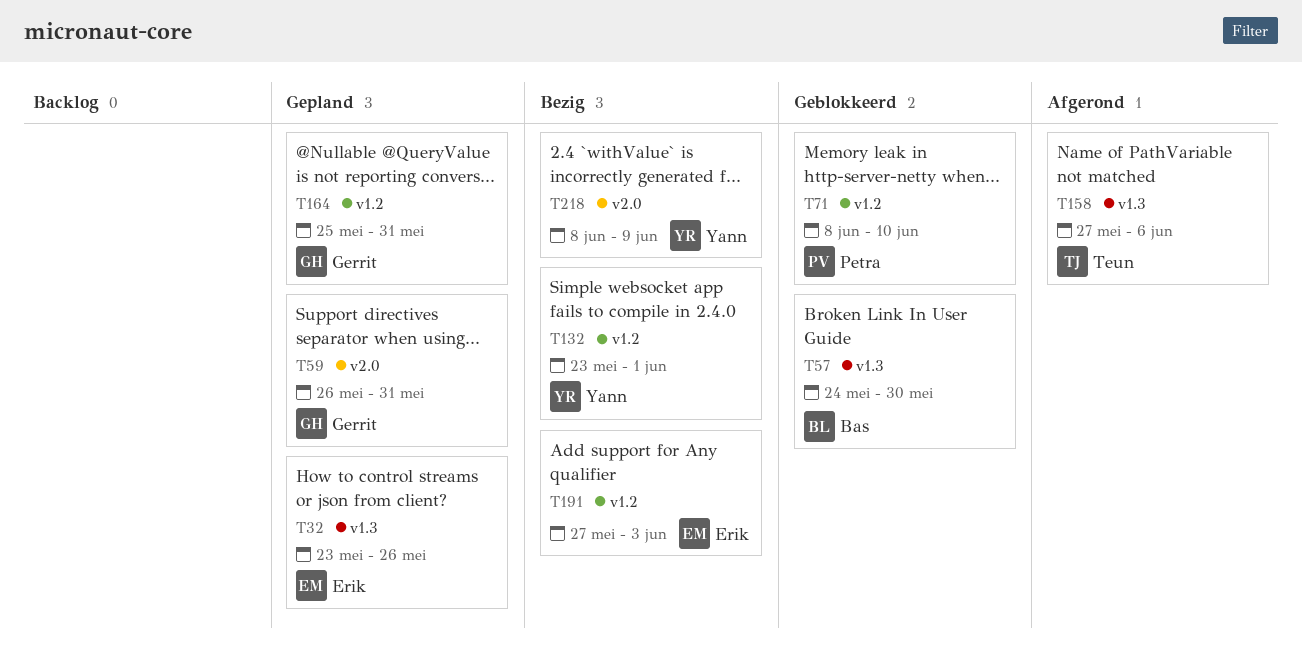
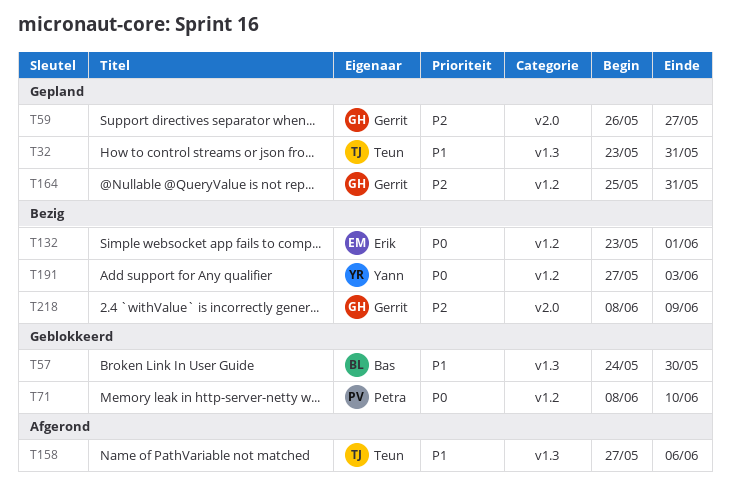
T32, owner: Erik -> Teun
T32, due: May 26 -> May 31
T59, due: May 31 -> May 27
T132, owner: Yann -> Erik
T191, owner: Erik -> Yann
T218, owner: Yann -> Gerrit

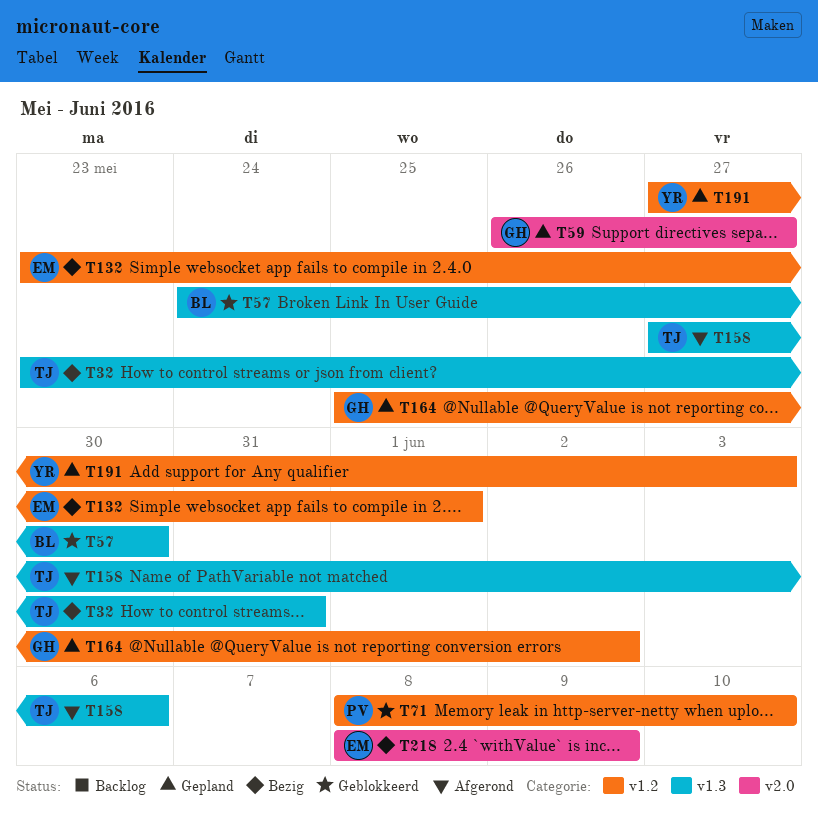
T32, status: Gepland -> Bezig
T164, due: May 31 -> Jun 2
T191, status: Bezig -> Gepland
T218, owner: Gerrit -> Erik

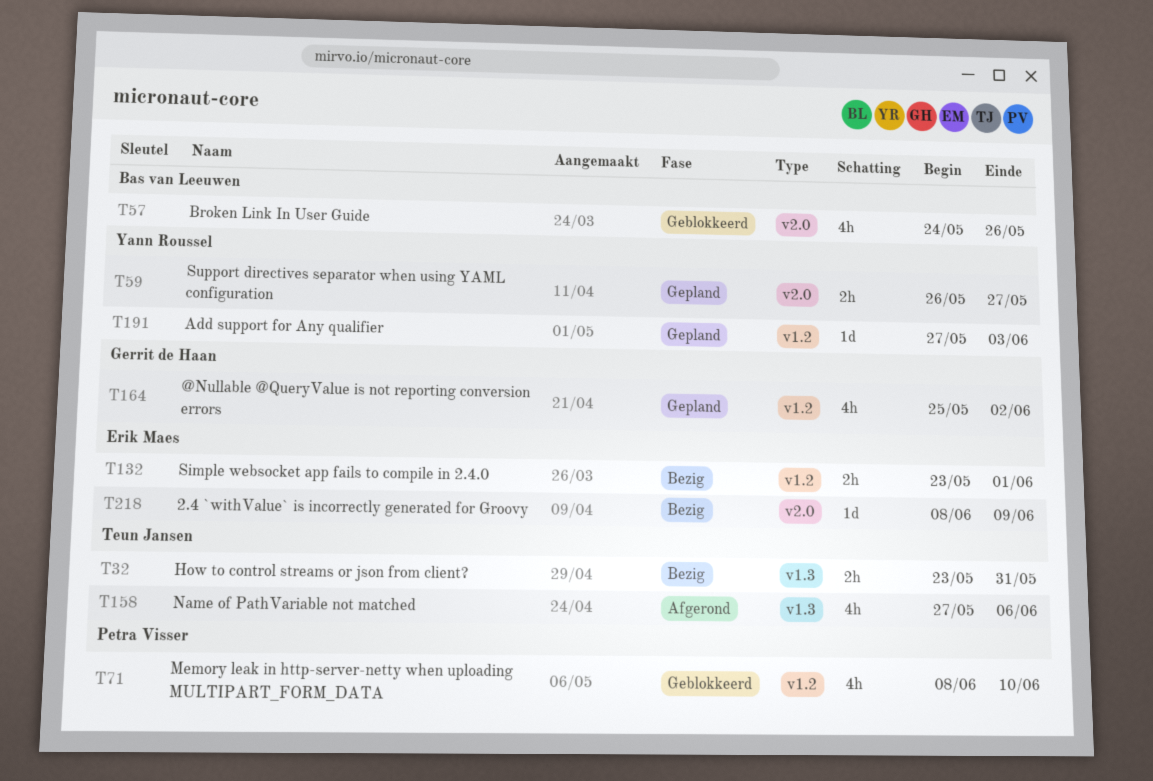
T57, label: v1.3 -> v2.0
T57, due: May 30 -> May 26
T59, owner: Gerrit de Haan -> Yann Roussel

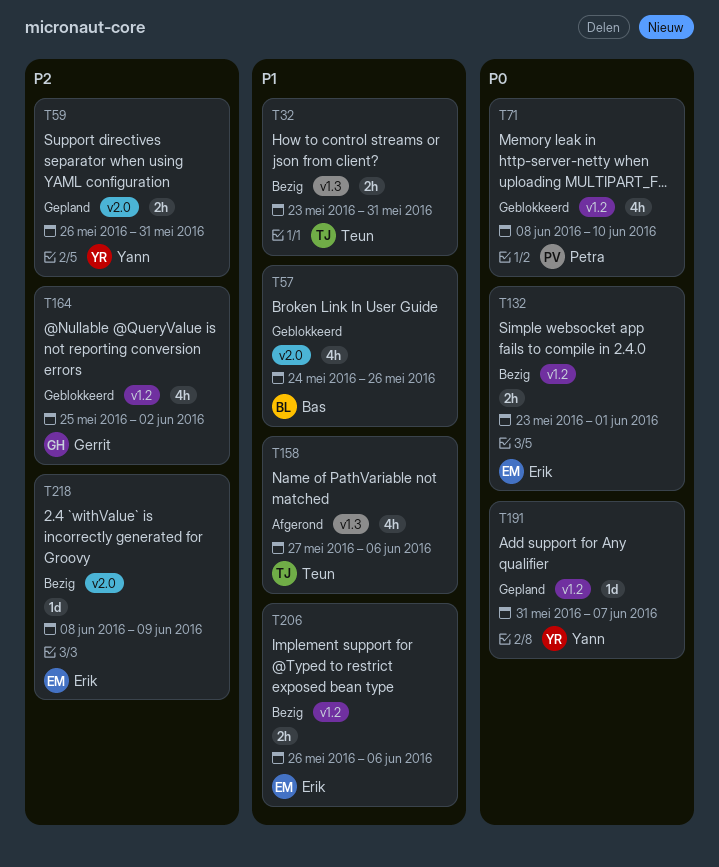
T59, due: May 27 -> May 31
T164, status: Gepland -> Geblokkeerd
T191, start: May 27 -> May 31
T191, due: Jun 3 -> Jun 7
T206: none -> present

